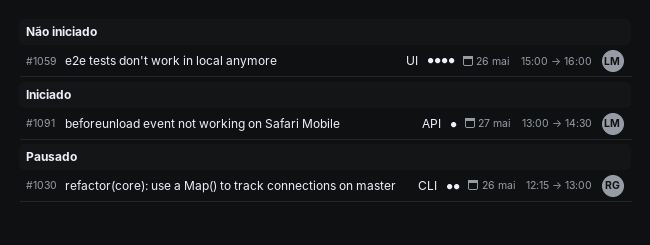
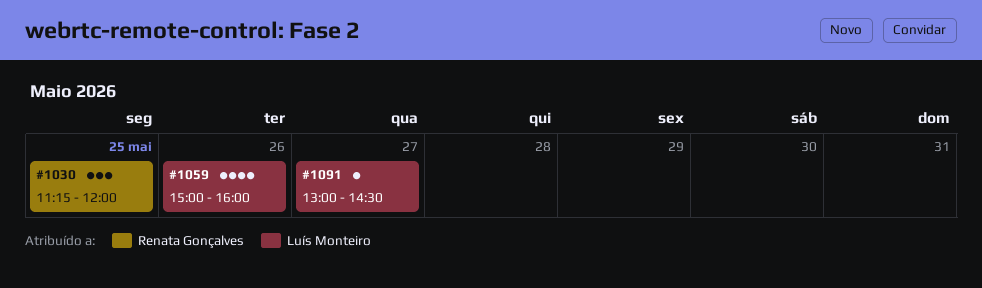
#1030, estimate: 2 -> 3
#1030, day: May 26 -> May 25
#1030, begins: 12:15 -> 11:15
#1030, ends: 13:00 -> 12:00

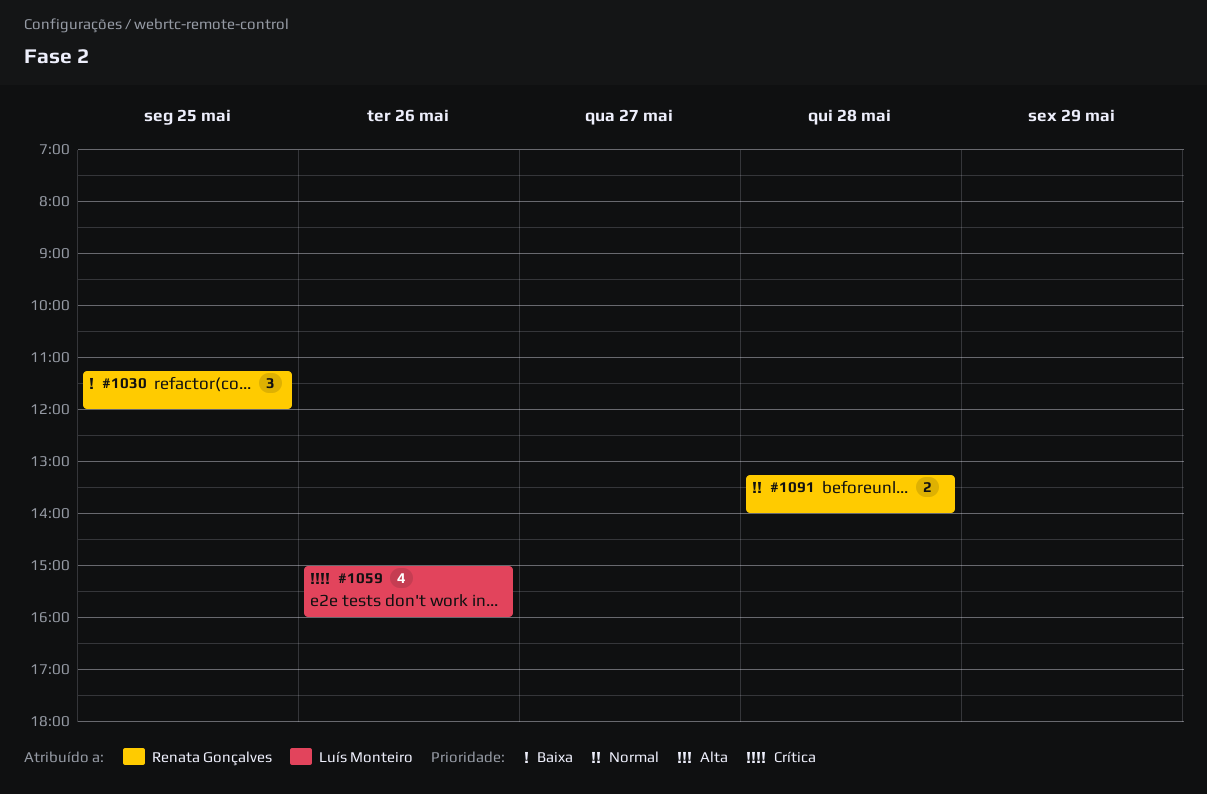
#1091, owner: Luís Monteiro -> Renata Gonçalves
#1091, estimate: 1 -> 2
#1091, day: May 27 -> May 28
#1091, begins: 13:00 -> 13:15
#1091, ends: 14:30 -> 14:00

